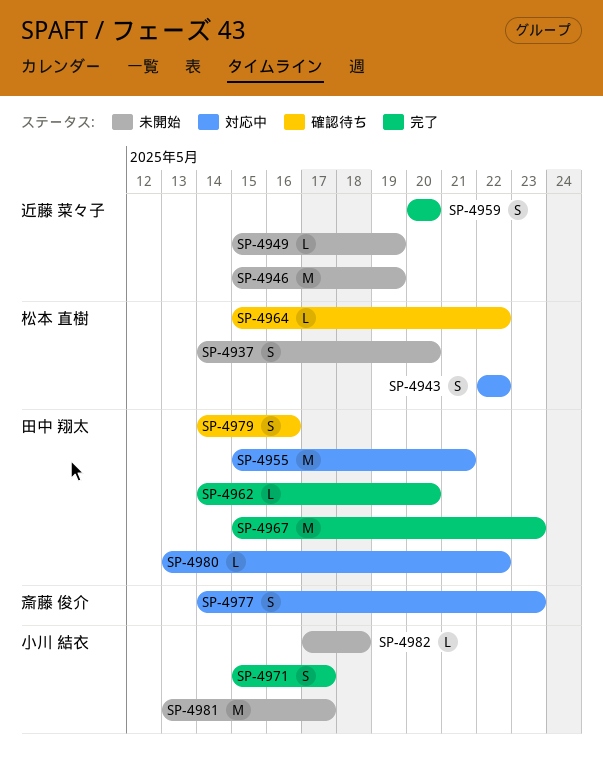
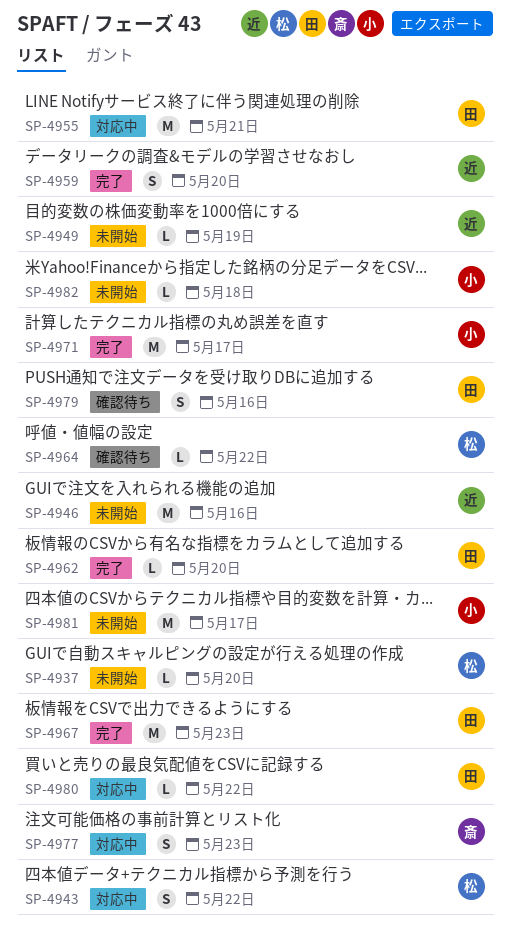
SP-4937, estimate: S -> L
SP-4946, due: May 19 -> May 16
SP-4971, estimate: S -> M

